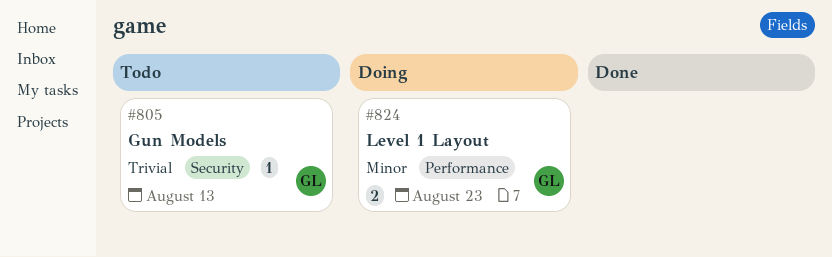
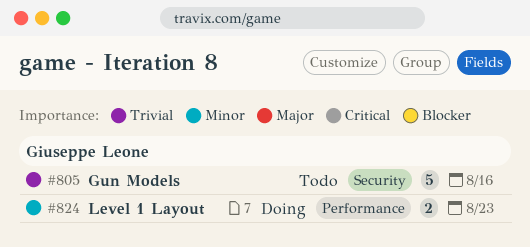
#805, estimate: 1 -> 5
#805, due: Aug 13 -> Aug 16

